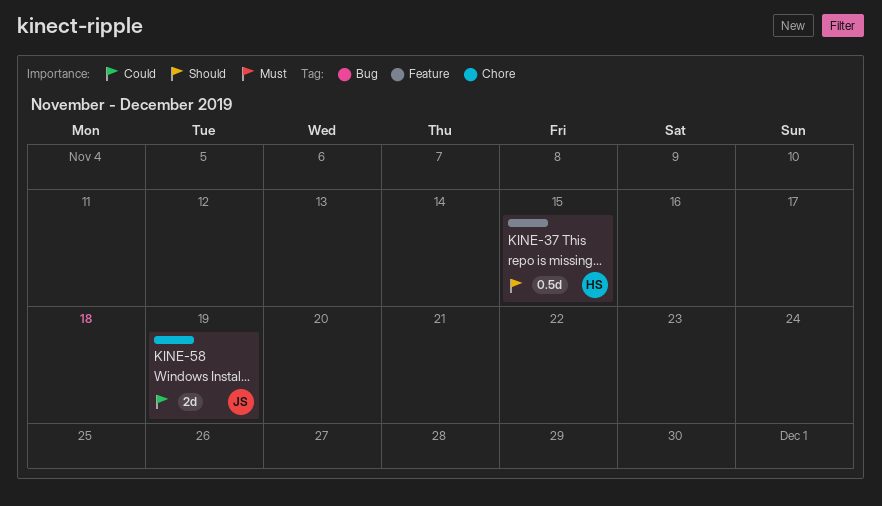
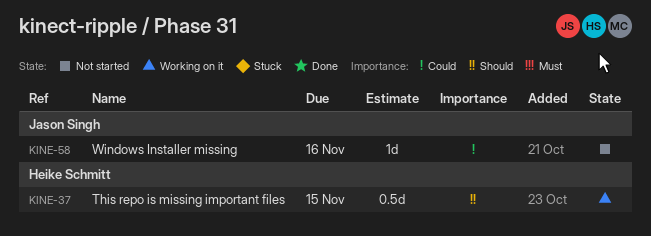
KINE-58, estimate: 2d -> 1d
KINE-58, due: Nov 19 -> Nov 16

